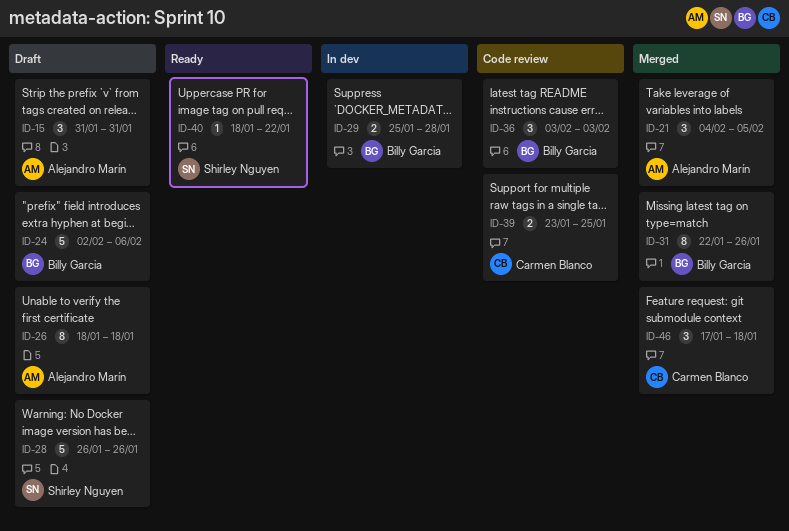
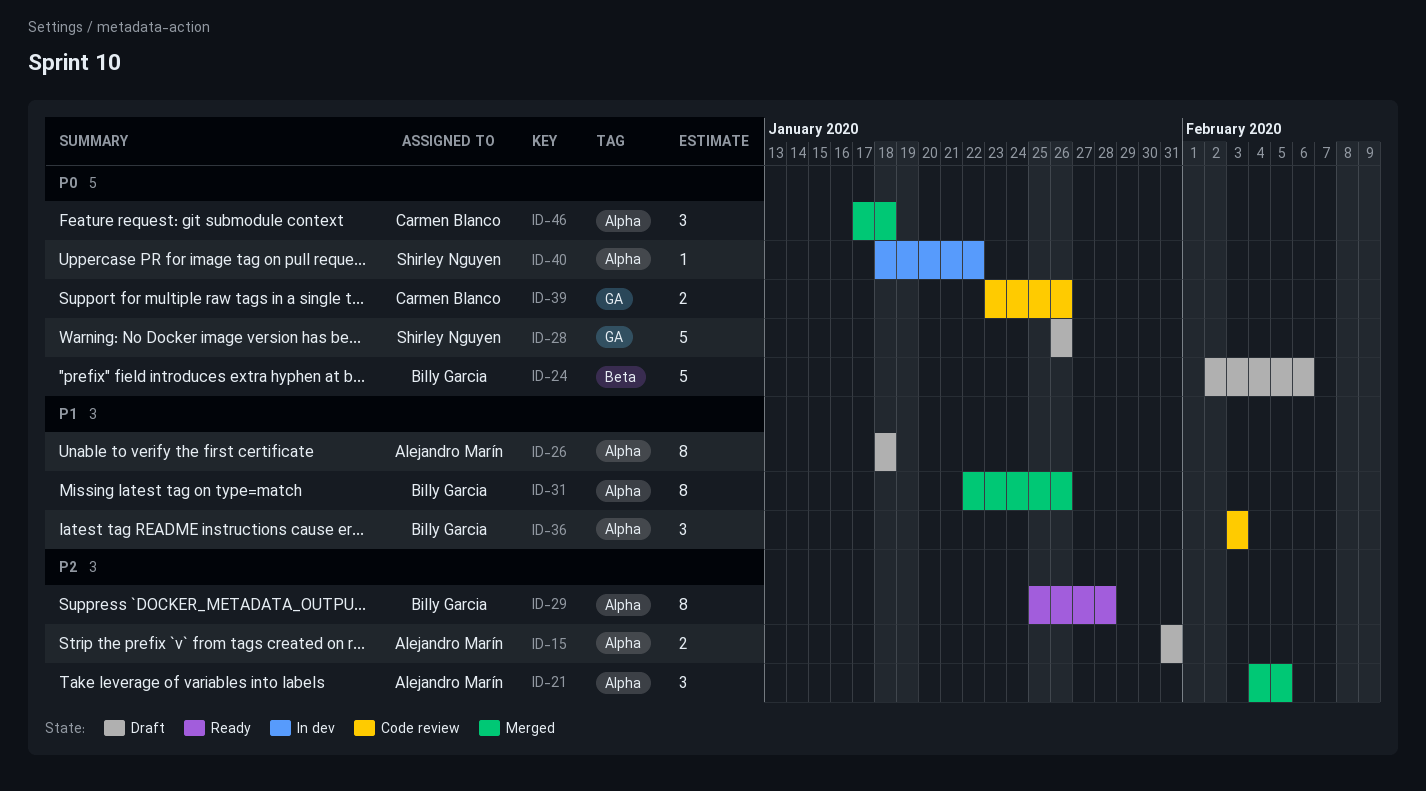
ID-15, estimate: 3 -> 2
ID-29, status: In dev -> Ready
ID-29, estimate: 2 -> 8
ID-39, due: Jan 25 -> Jan 26
ID-40, status: Ready -> In dev

